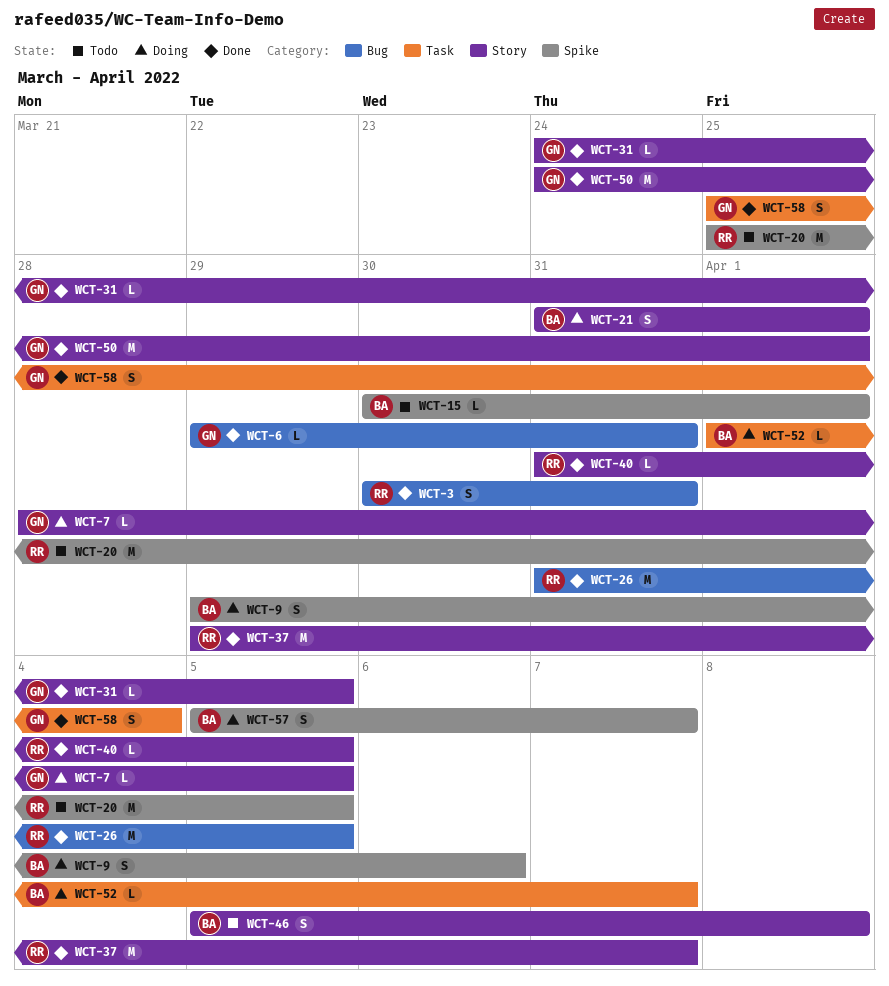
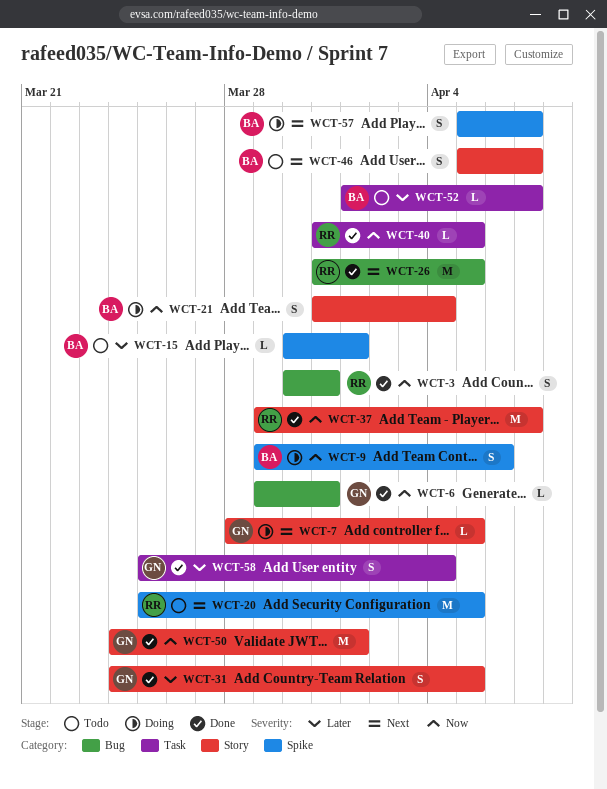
WCT-21, due: Apr 1 -> Apr 4
WCT-31, estimate: L -> S
WCT-40, label: Story -> Task
WCT-46, due: Apr 8 -> Apr 7
WCT-52, status: Doing -> Todo

